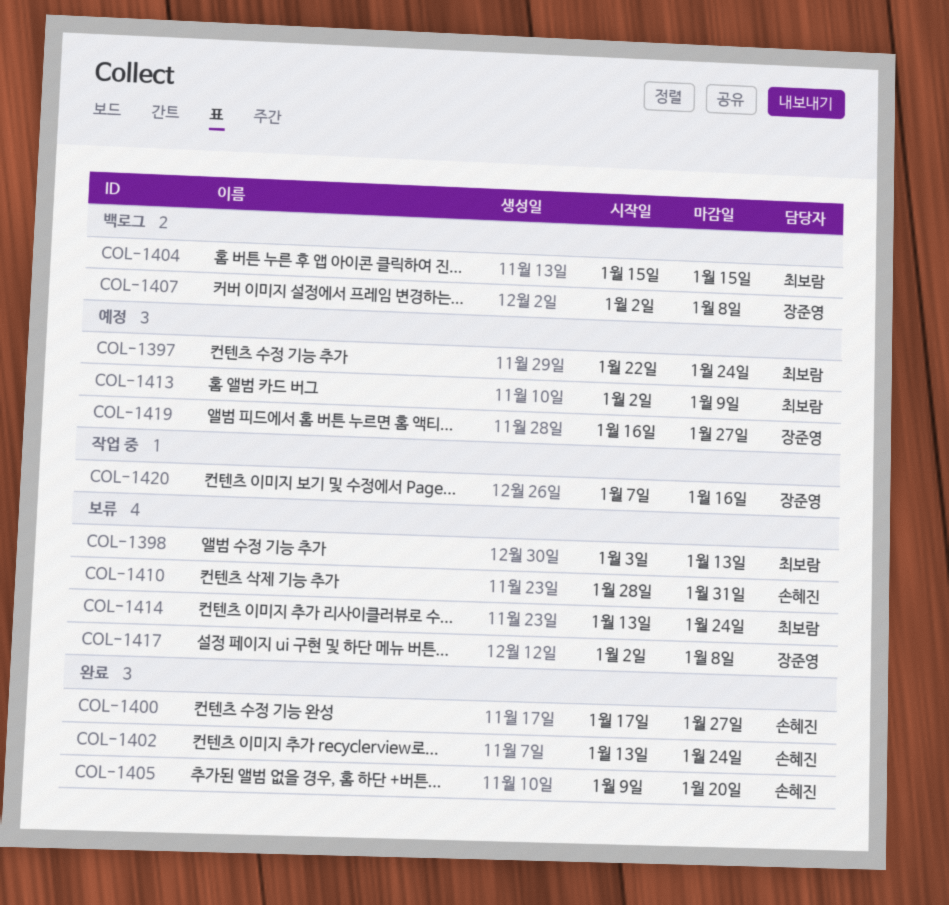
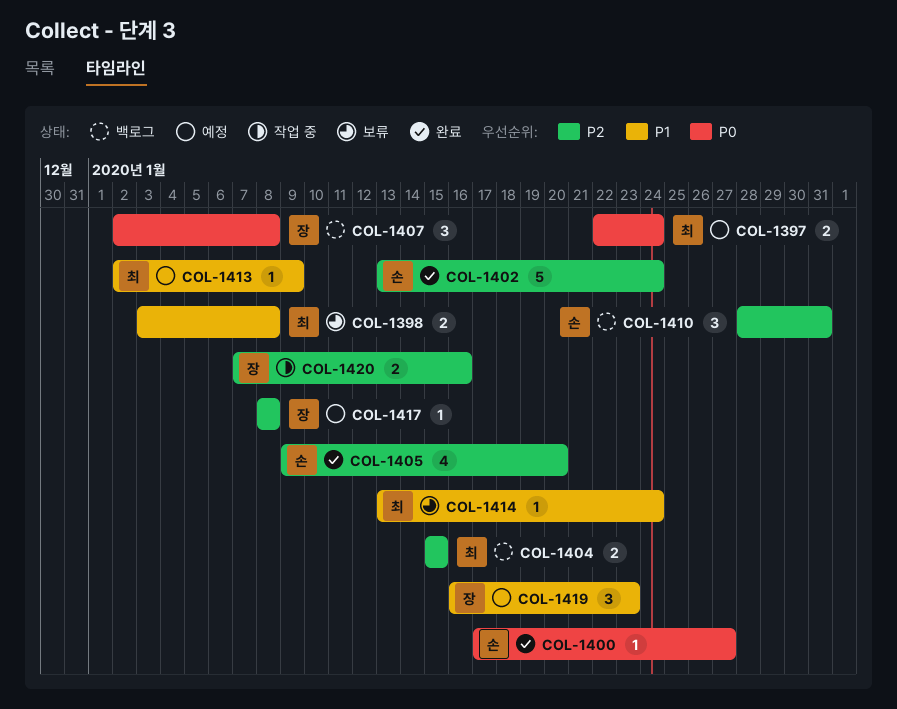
COL-1398, due: Jan 13 -> Jan 8
COL-1410, status: 보류 -> 백로그
COL-1417, status: 보류 -> 예정
COL-1417, start: Jan 2 -> Jan 8
COL-1419, due: Jan 27 -> Jan 23

